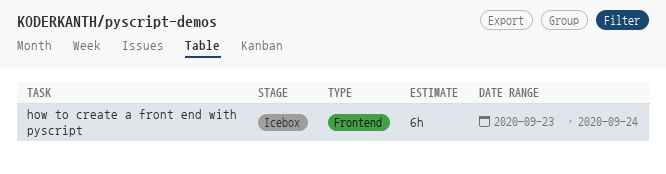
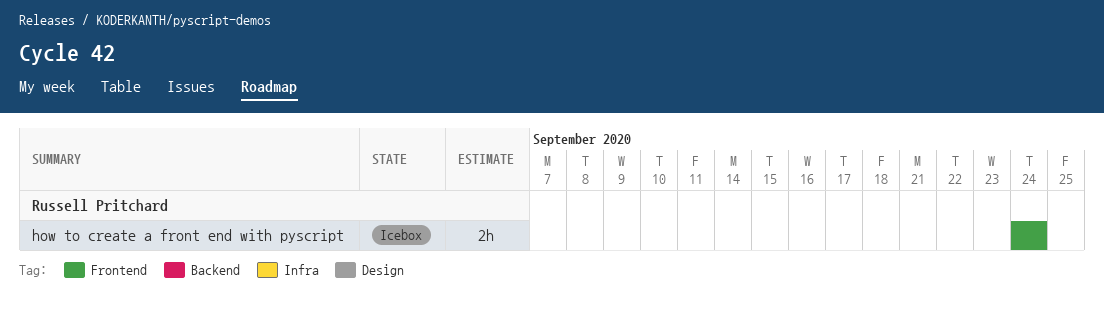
how to create a front end with pyscript, estimate: 6h -> 2h
how to create a front end with pyscript, start: Sep 23 -> Sep 24

